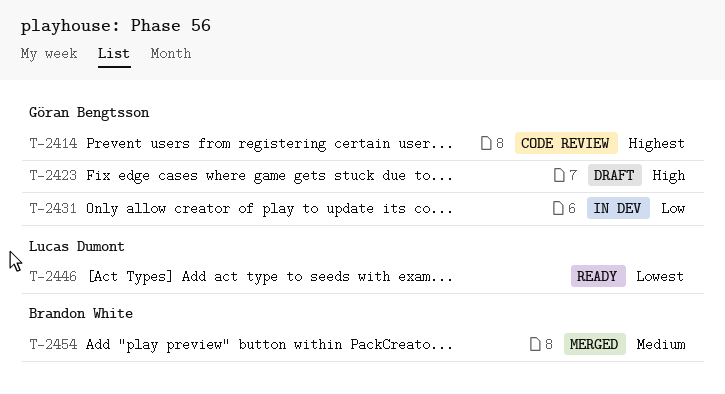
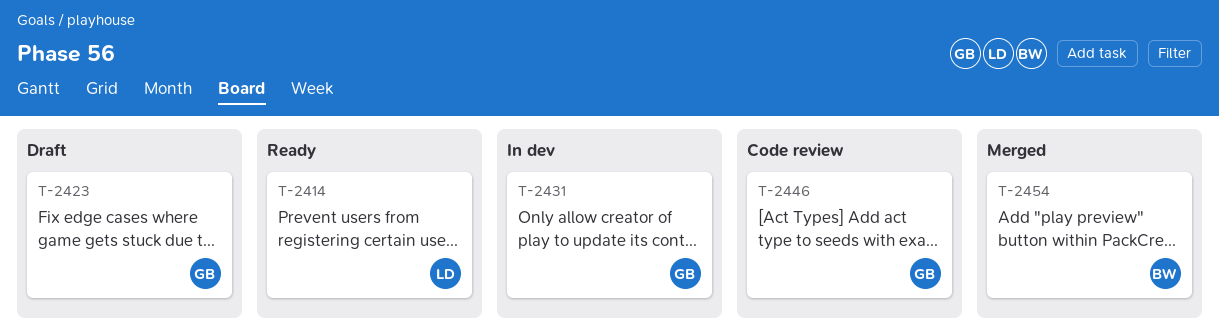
T-2414, status: Code review -> Ready
T-2414, owner: Göran Bengtsson -> Lucas Dumont
T-2446, status: Ready -> Code review
T-2446, owner: Lucas Dumont -> Göran Bengtsson

